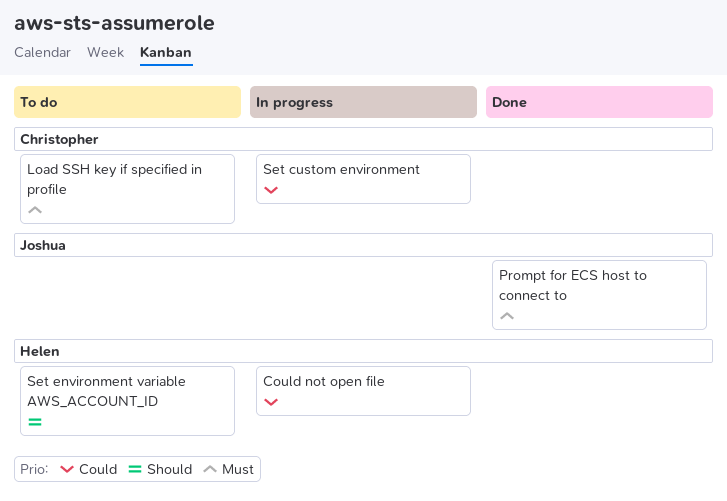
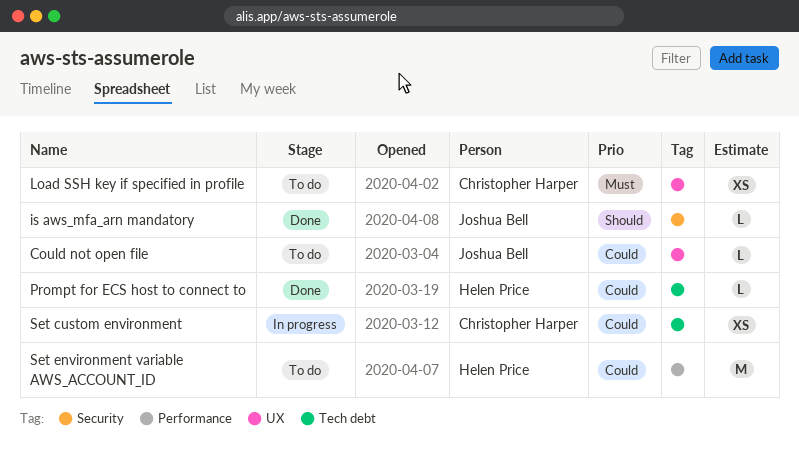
Could not open file, status: In progress -> To do
Could not open file, owner: Helen Price -> Joshua Bell
is aws_mfa_arn mandatory: none -> present
Prompt for ECS host to connect to, owner: Joshua Bell -> Helen Price
Prompt for ECS host to connect to, priority: Must -> Could
Set environment variable AWS_ACCOUNT_ID, priority: Should -> Could

